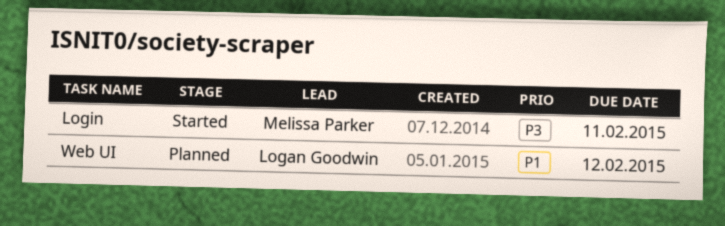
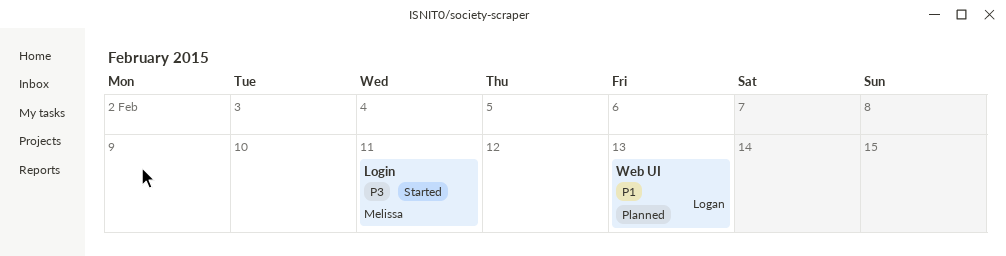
Web UI, due: Feb 12 -> Feb 13

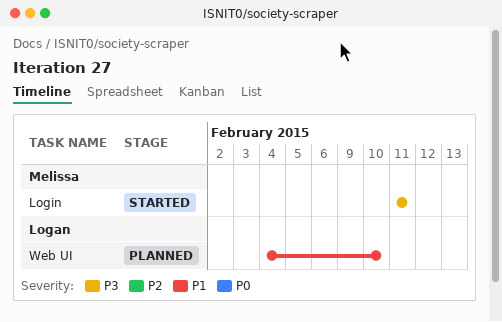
Web UI, due: Feb 13 -> Feb 10

